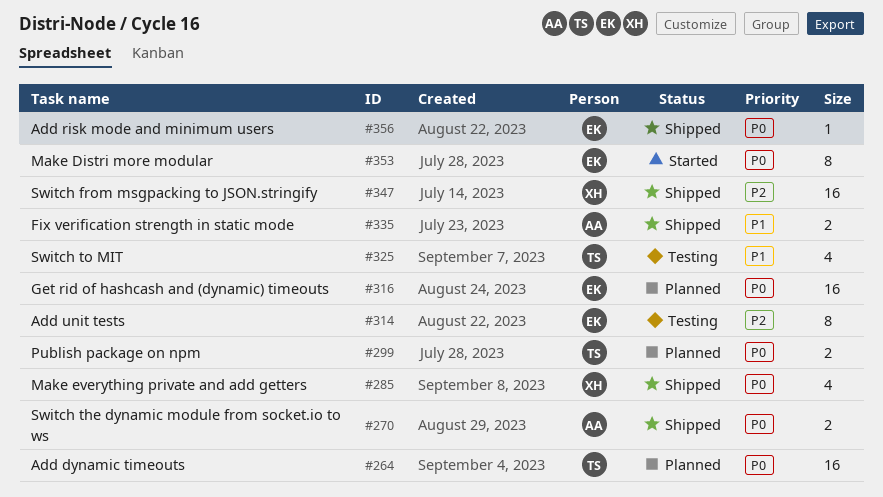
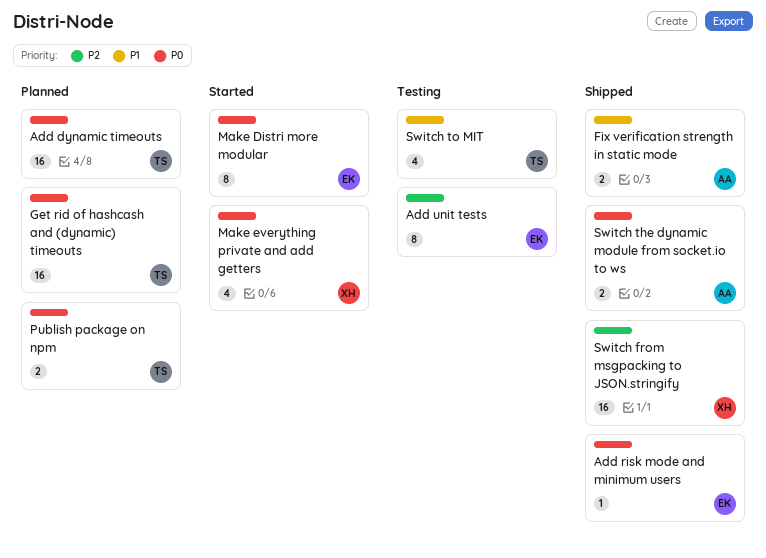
Get rid of hashcash and (dynamic) timeouts, owner: EK -> TS
Make everything private and add getters, status: Shipped -> Started

